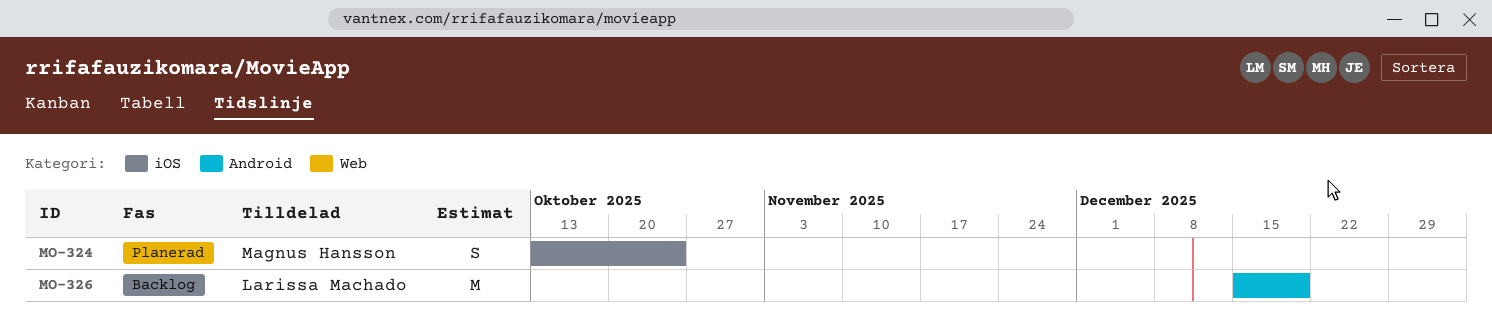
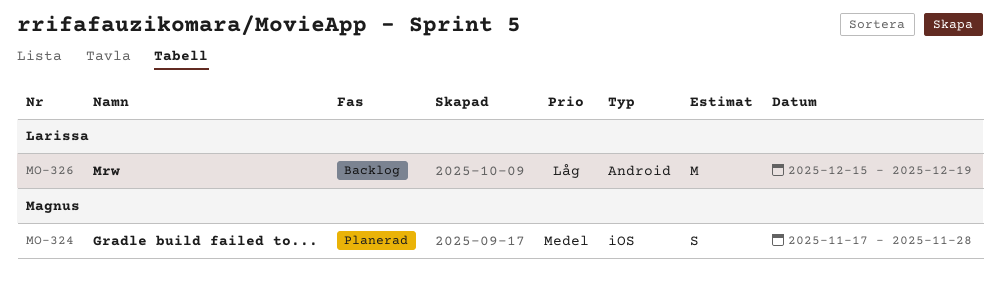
MO-324, start: Oct 13 -> Nov 17
MO-324, due: Oct 24 -> Nov 28

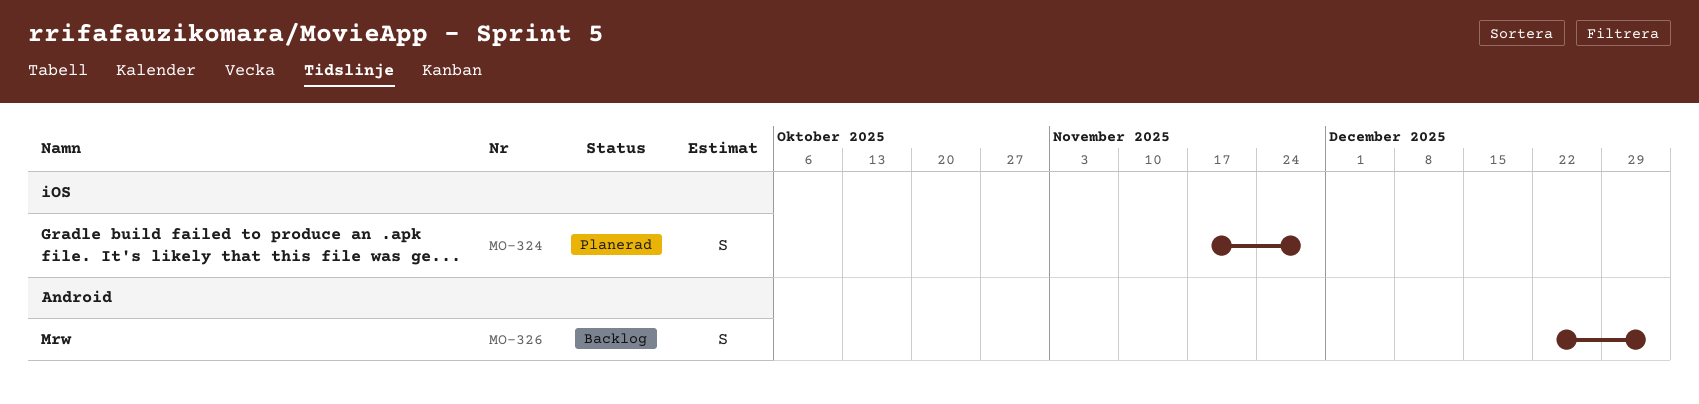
MO-326, estimate: M -> S
MO-326, start: Dec 15 -> Dec 22
MO-326, due: Dec 19 -> Jan 2

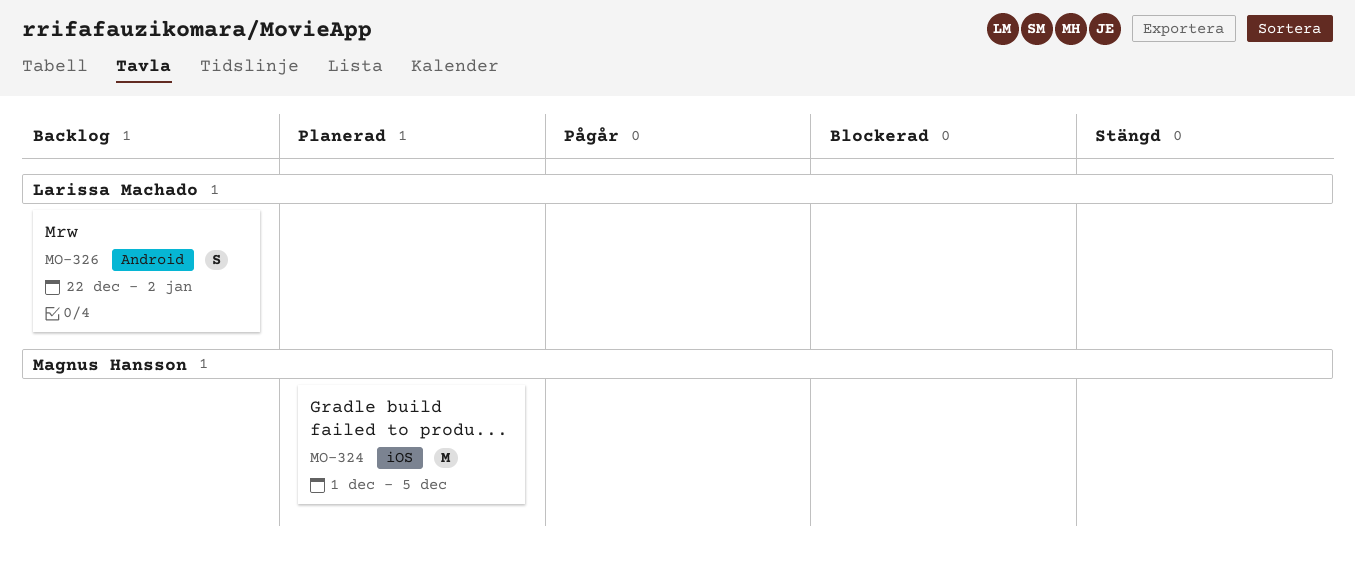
MO-324, estimate: S -> M
MO-324, start: Nov 17 -> Dec 1
MO-324, due: Nov 28 -> Dec 5

